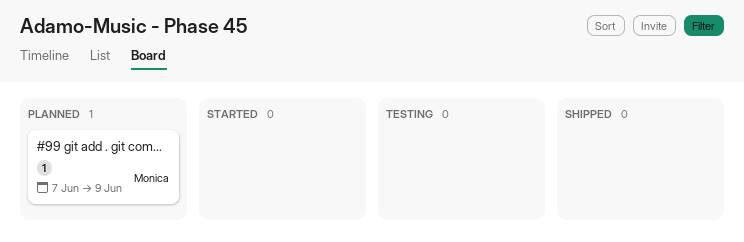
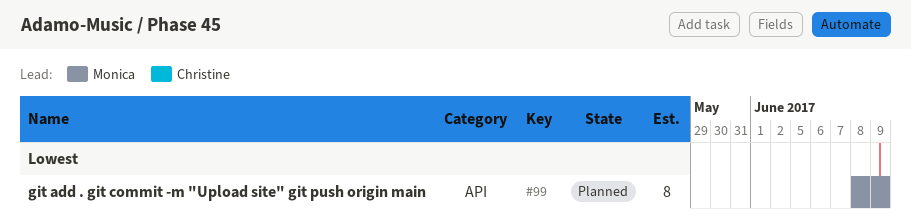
#99, estimate: 1 -> 8
#99, start: Jun 7 -> Jun 8

